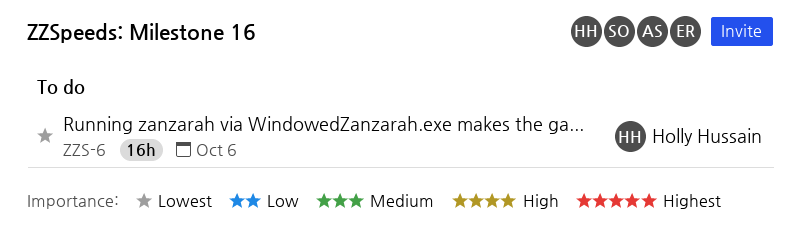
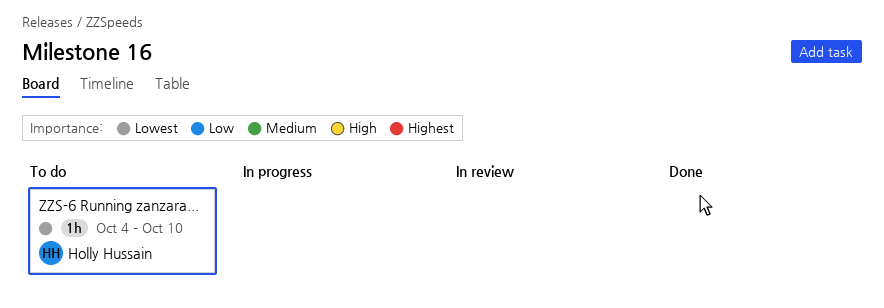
ZZS-6, estimate: 16h -> 1h
ZZS-6, due: Oct 6 -> Oct 10

